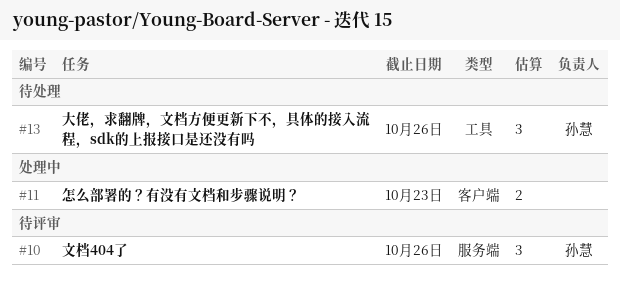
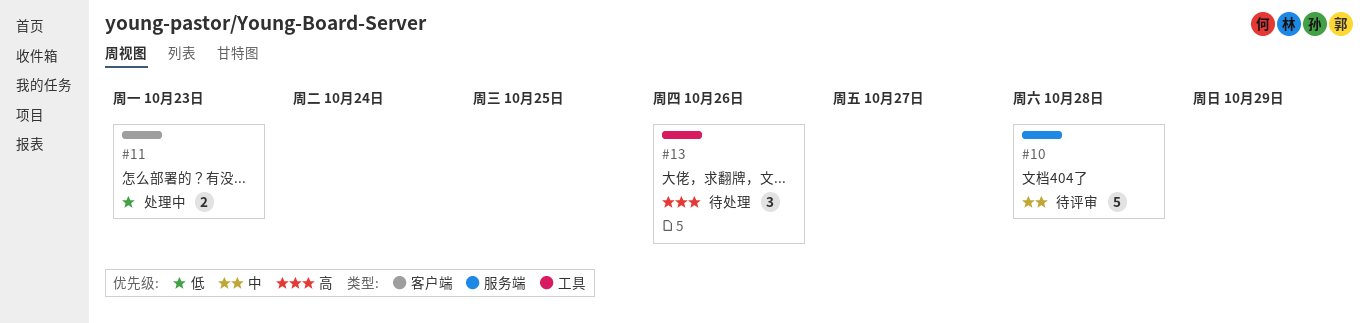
#10, estimate: 3 -> 5
#10, due: Oct 26 -> Oct 28

